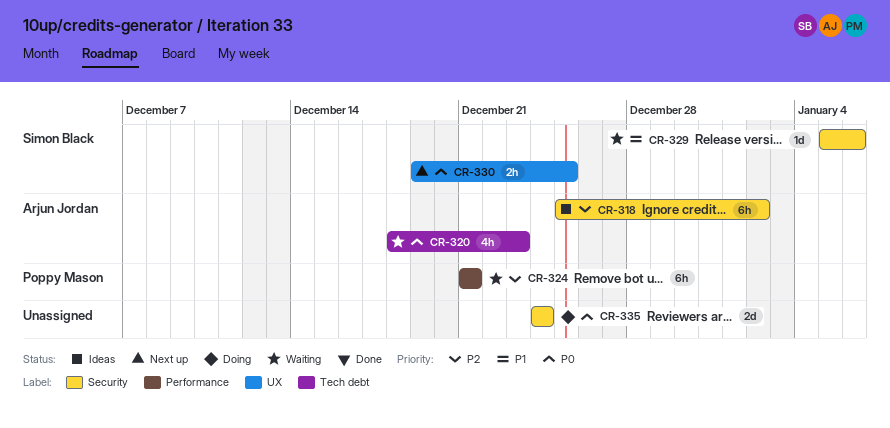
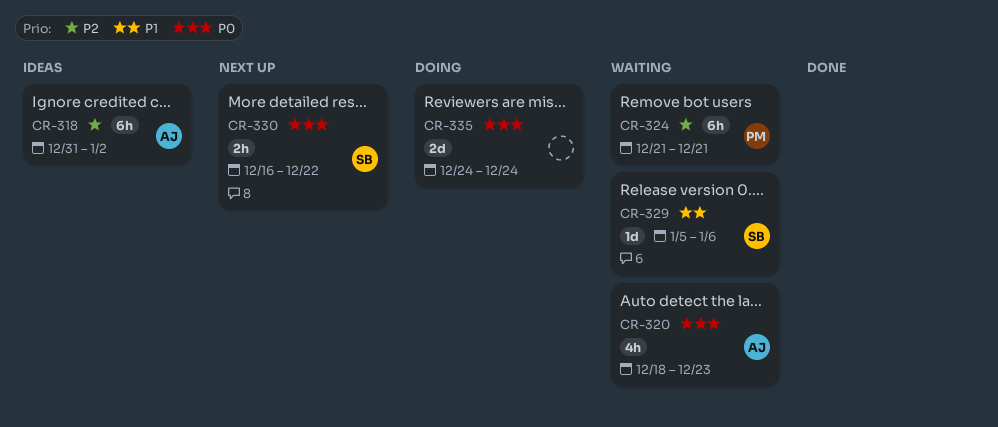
CR-318, start: Dec 25 -> Dec 31
CR-330, start: Dec 19 -> Dec 16
CR-330, due: Dec 25 -> Dec 22

